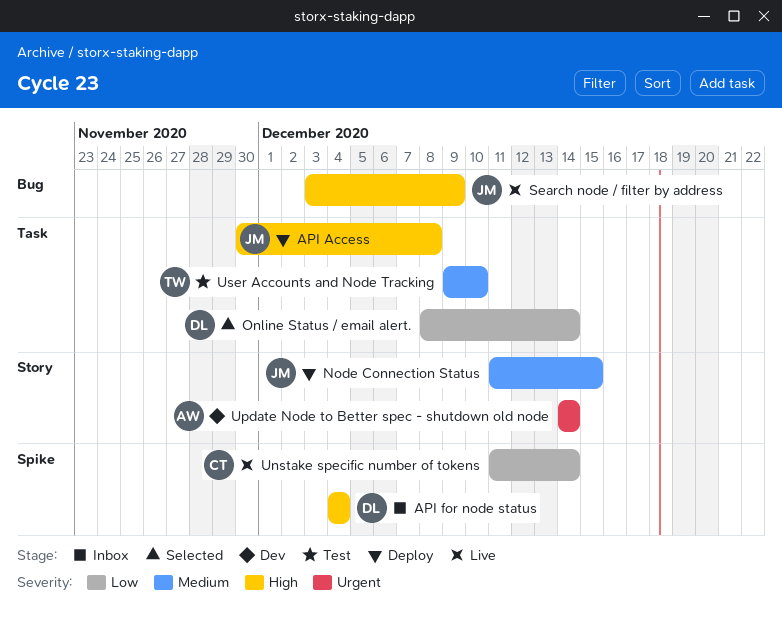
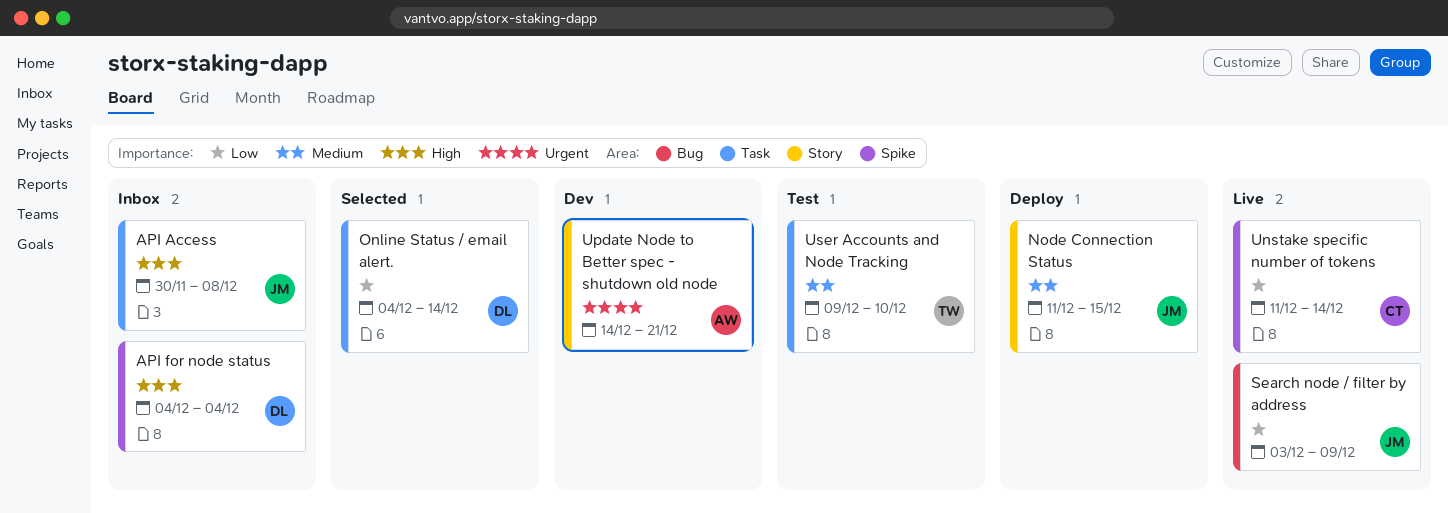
API Access, status: Deploy -> Inbox
Online Status / email alert., start: Dec 8 -> Dec 4
Search node / filter by address, priority: High -> Low
Update Node to Better spec - shutdown old node, due: Dec 14 -> Dec 21

